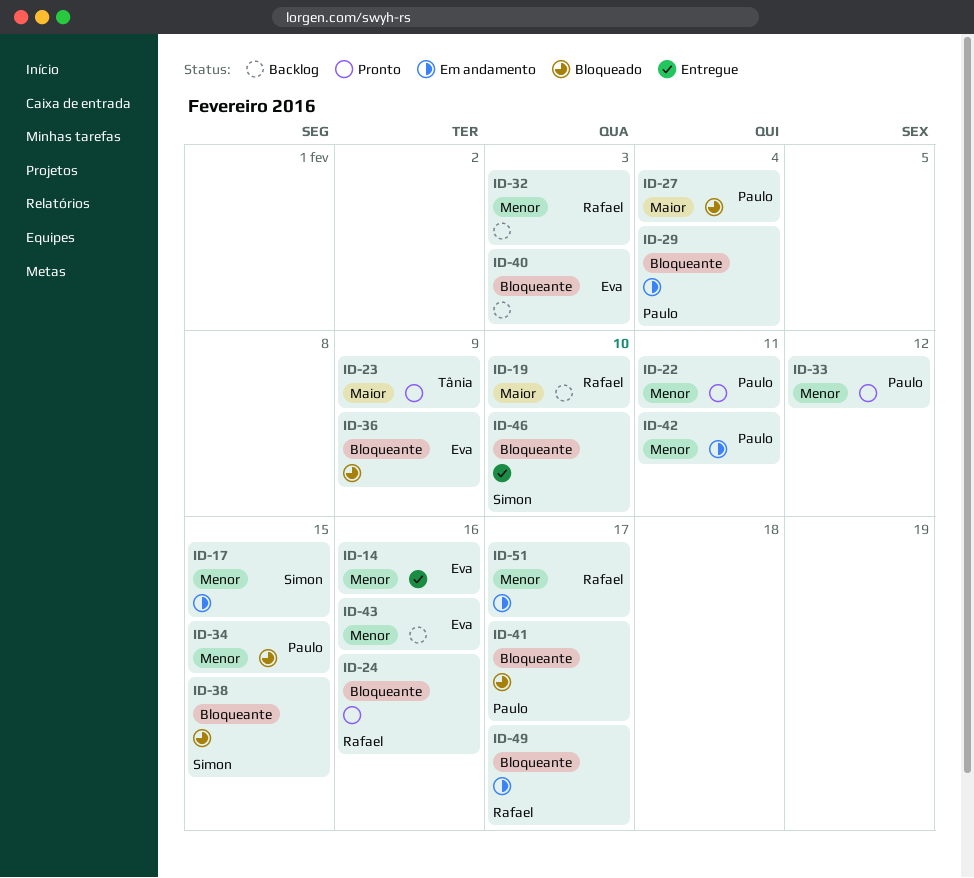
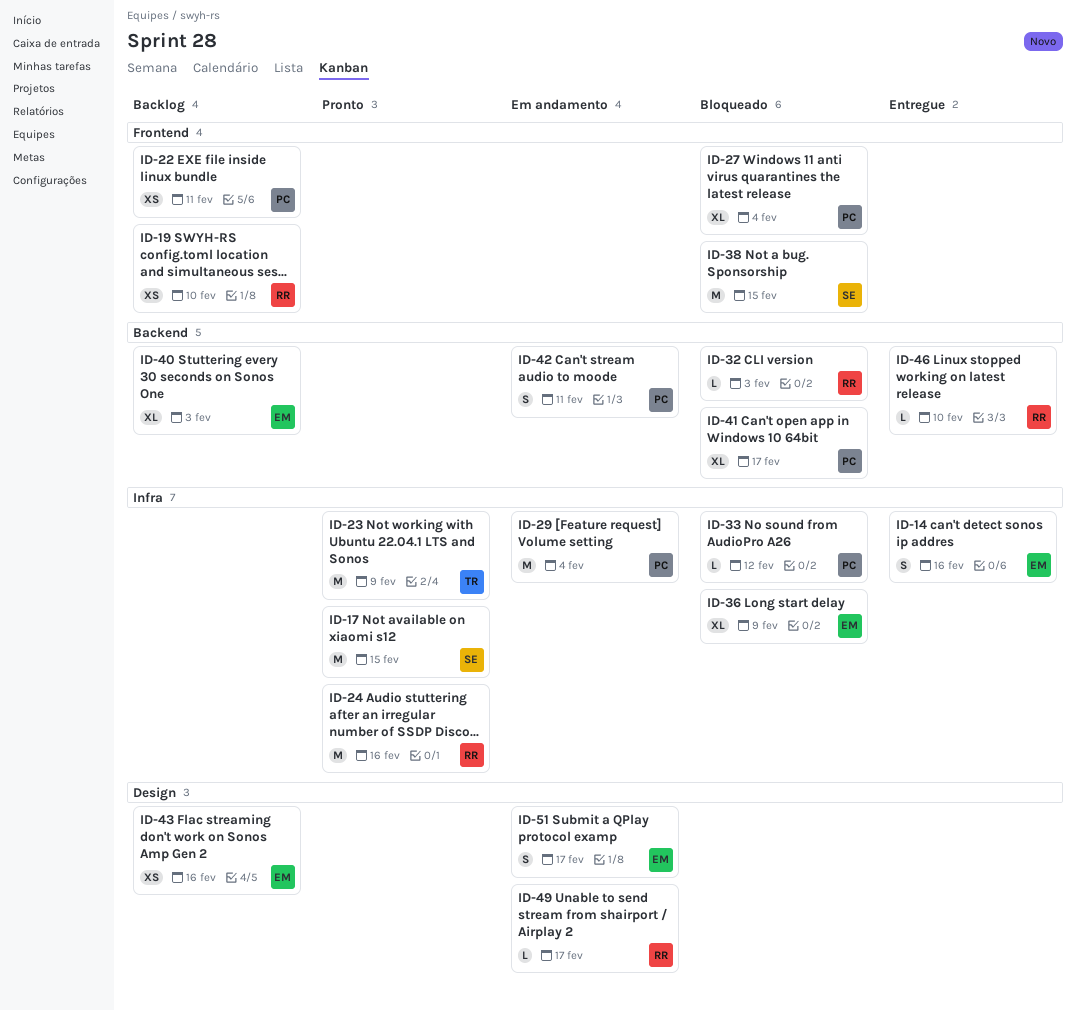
ID-17, status: Em andamento -> Pronto
ID-22, status: Pronto -> Backlog
ID-32, status: Backlog -> Bloqueado
ID-33, status: Pronto -> Bloqueado
ID-34: present -> none
ID-46, owner: Simon -> Rafael
ID-51, owner: Rafael -> Eva

